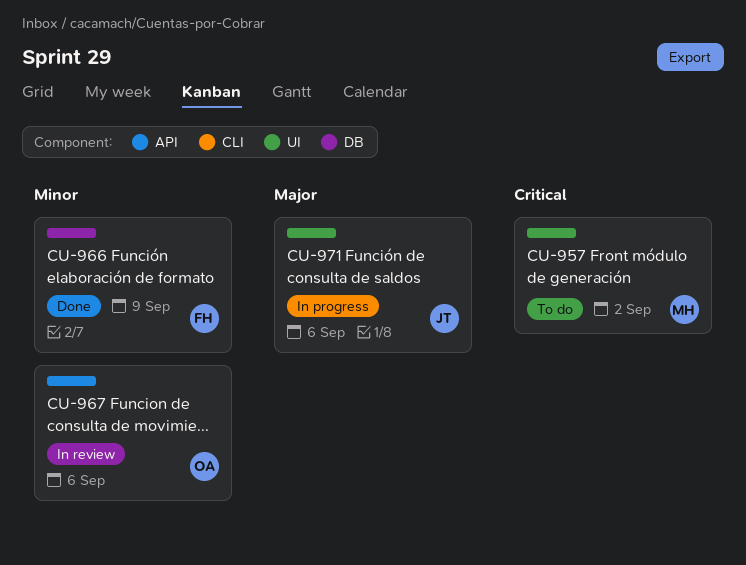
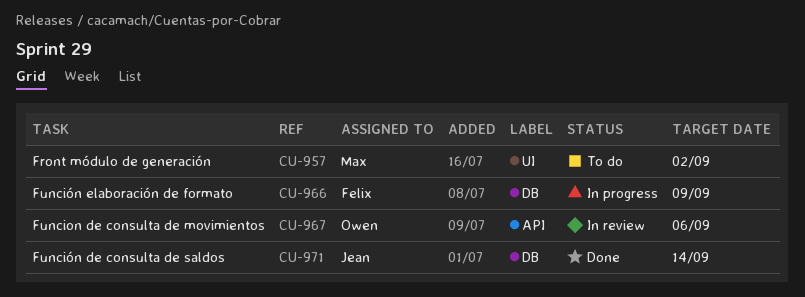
CU-966, status: Done -> In progress
CU-971, status: In progress -> Done
CU-971, label: UI -> DB
CU-971, due: Sep 6 -> Sep 14

